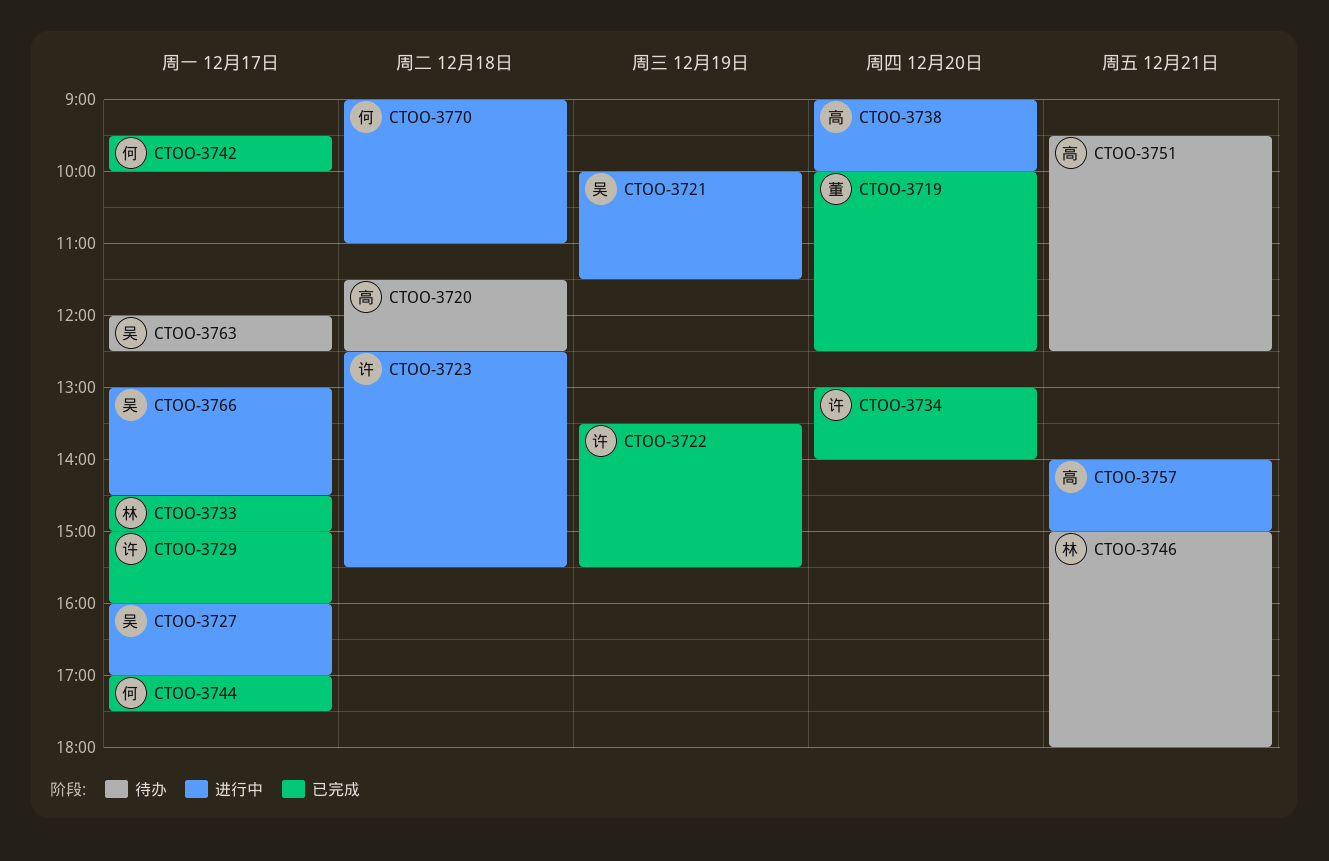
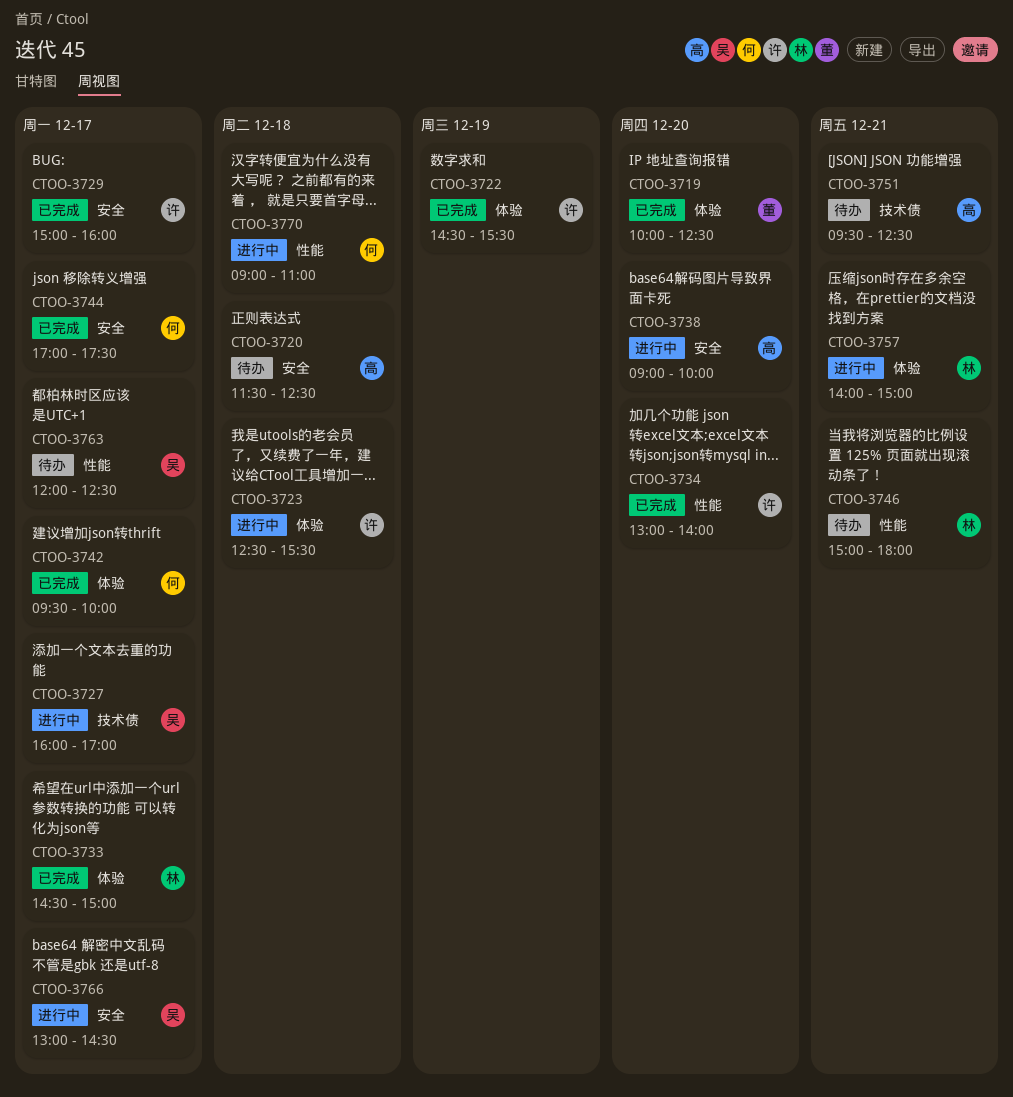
CTOO-3721: present -> none
CTOO-3722, begins: 13:30 -> 14:30
CTOO-3757, owner: 高 -> 林

